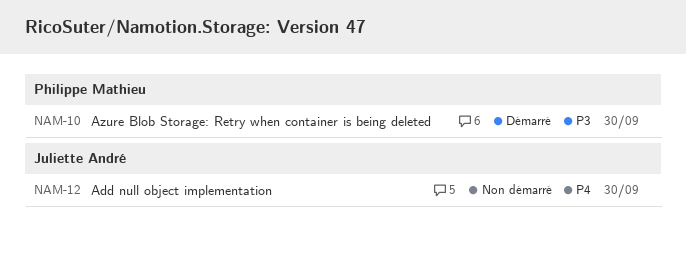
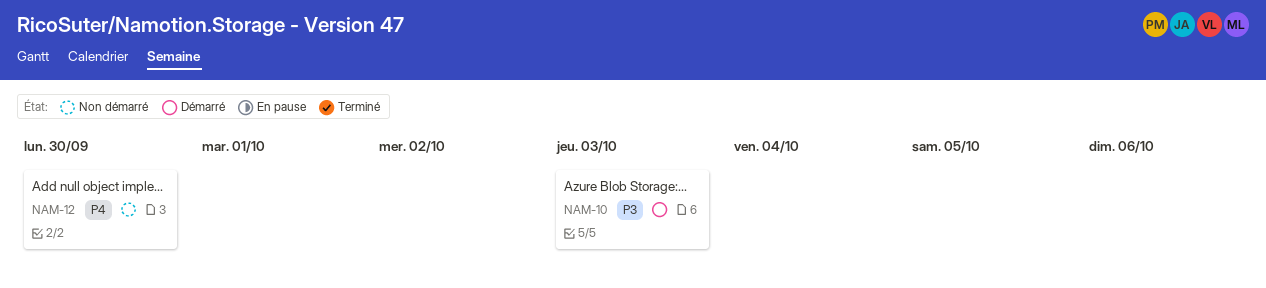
NAM-10, due: Sep 30 -> Oct 3

